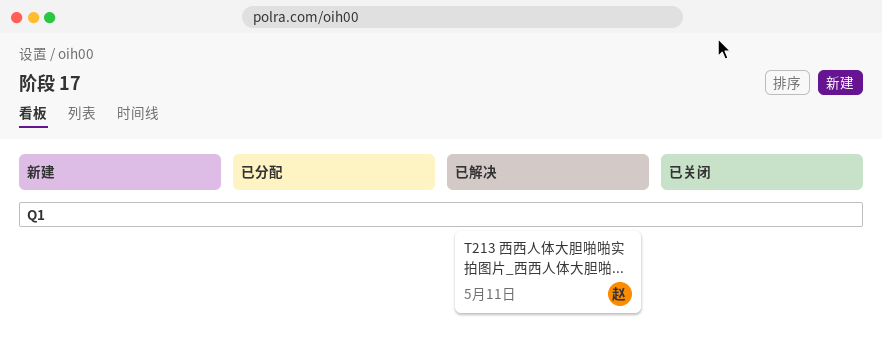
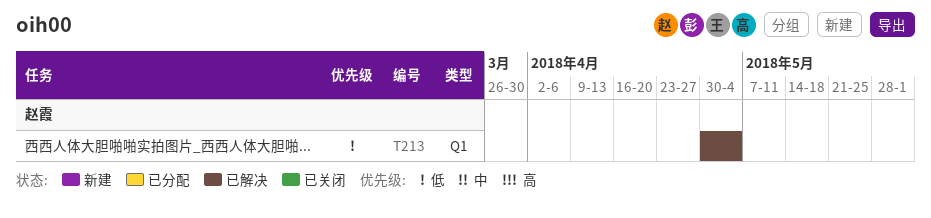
T213, due: May 11 -> May 4

